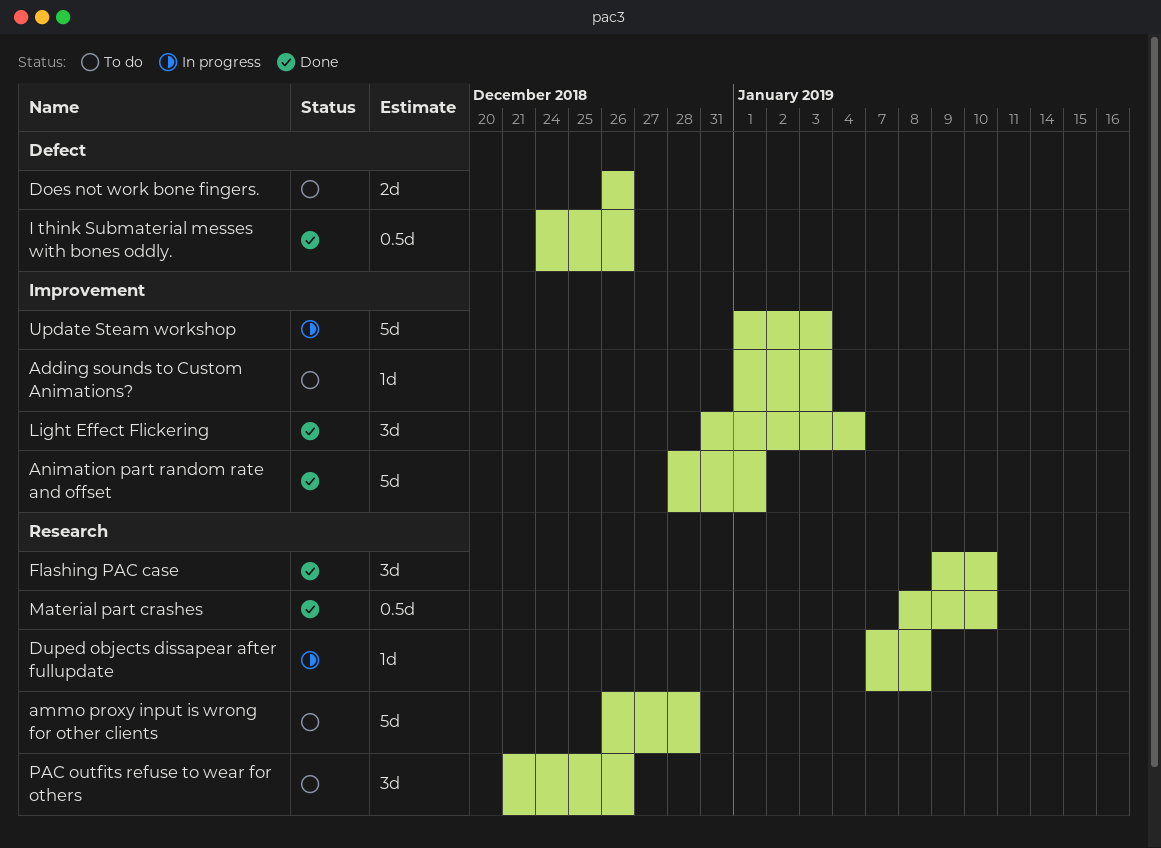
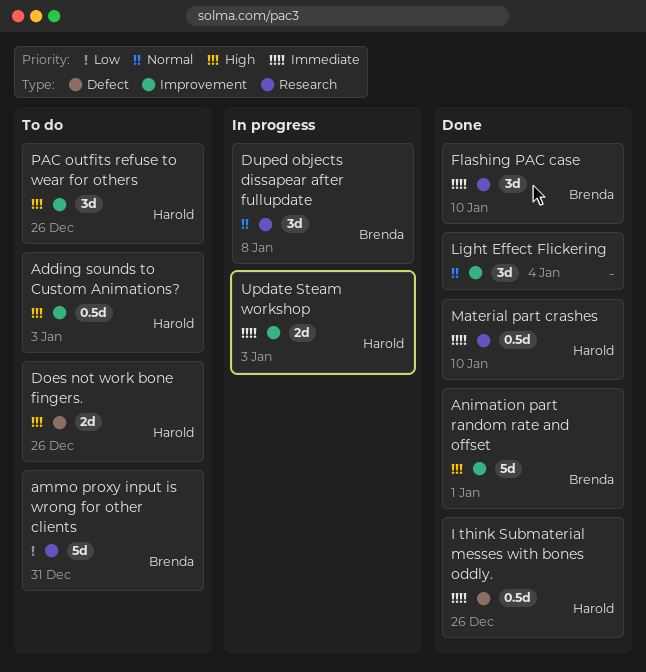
Adding sounds to Custom Animations?, estimate: 1d -> 0.5d
ammo proxy input is wrong for other clients, due: Dec 28 -> Dec 31
Duped objects dissapear after fullupdate, estimate: 1d -> 3d
PAC outfits refuse to wear for others, label: Research -> Improvement
Update Steam workshop, estimate: 5d -> 2d

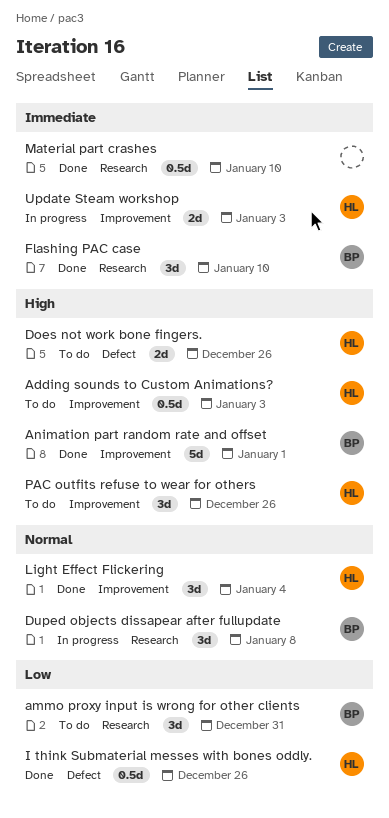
ammo proxy input is wrong for other clients, estimate: 5d -> 3d
I think Submaterial messes with bones oddly., priority: Immediate -> Low
Light Effect Flickering, owner: none -> Harold
Material part crashes, owner: Harold -> none

